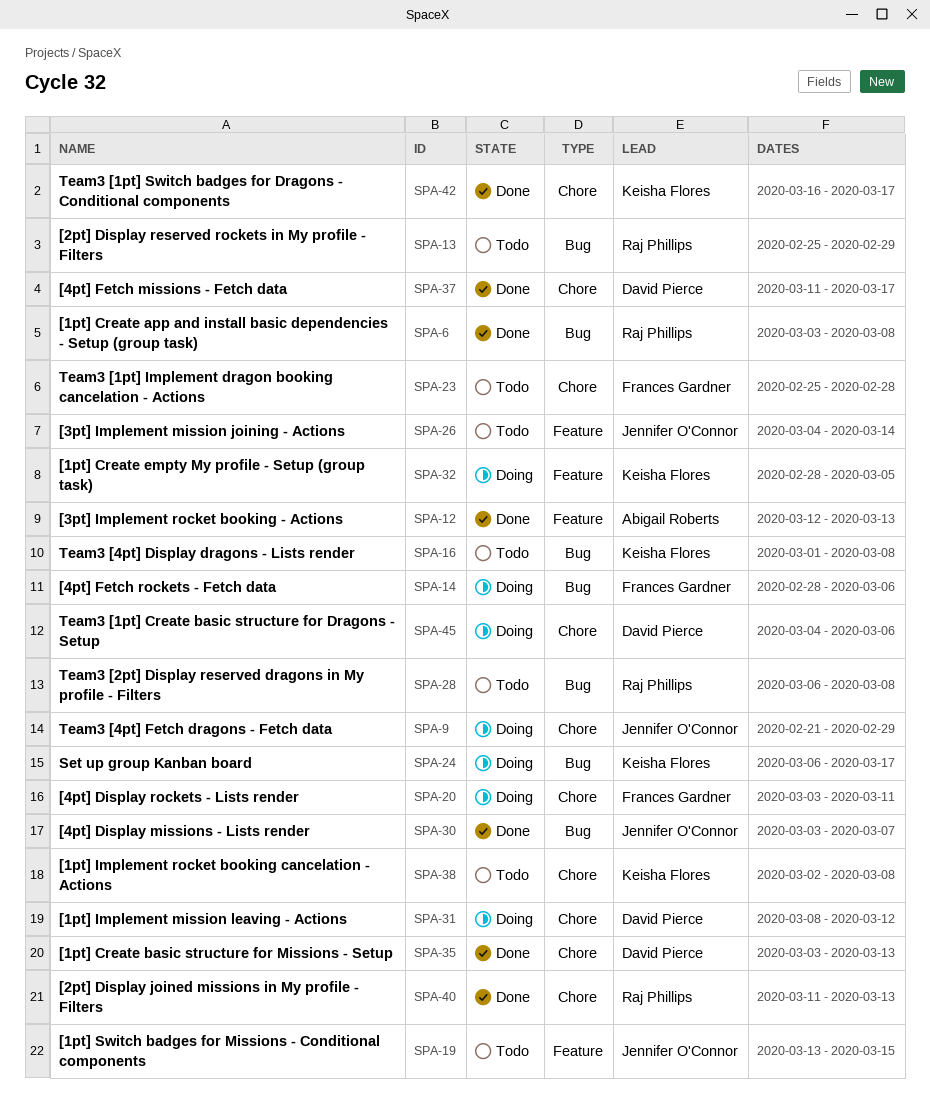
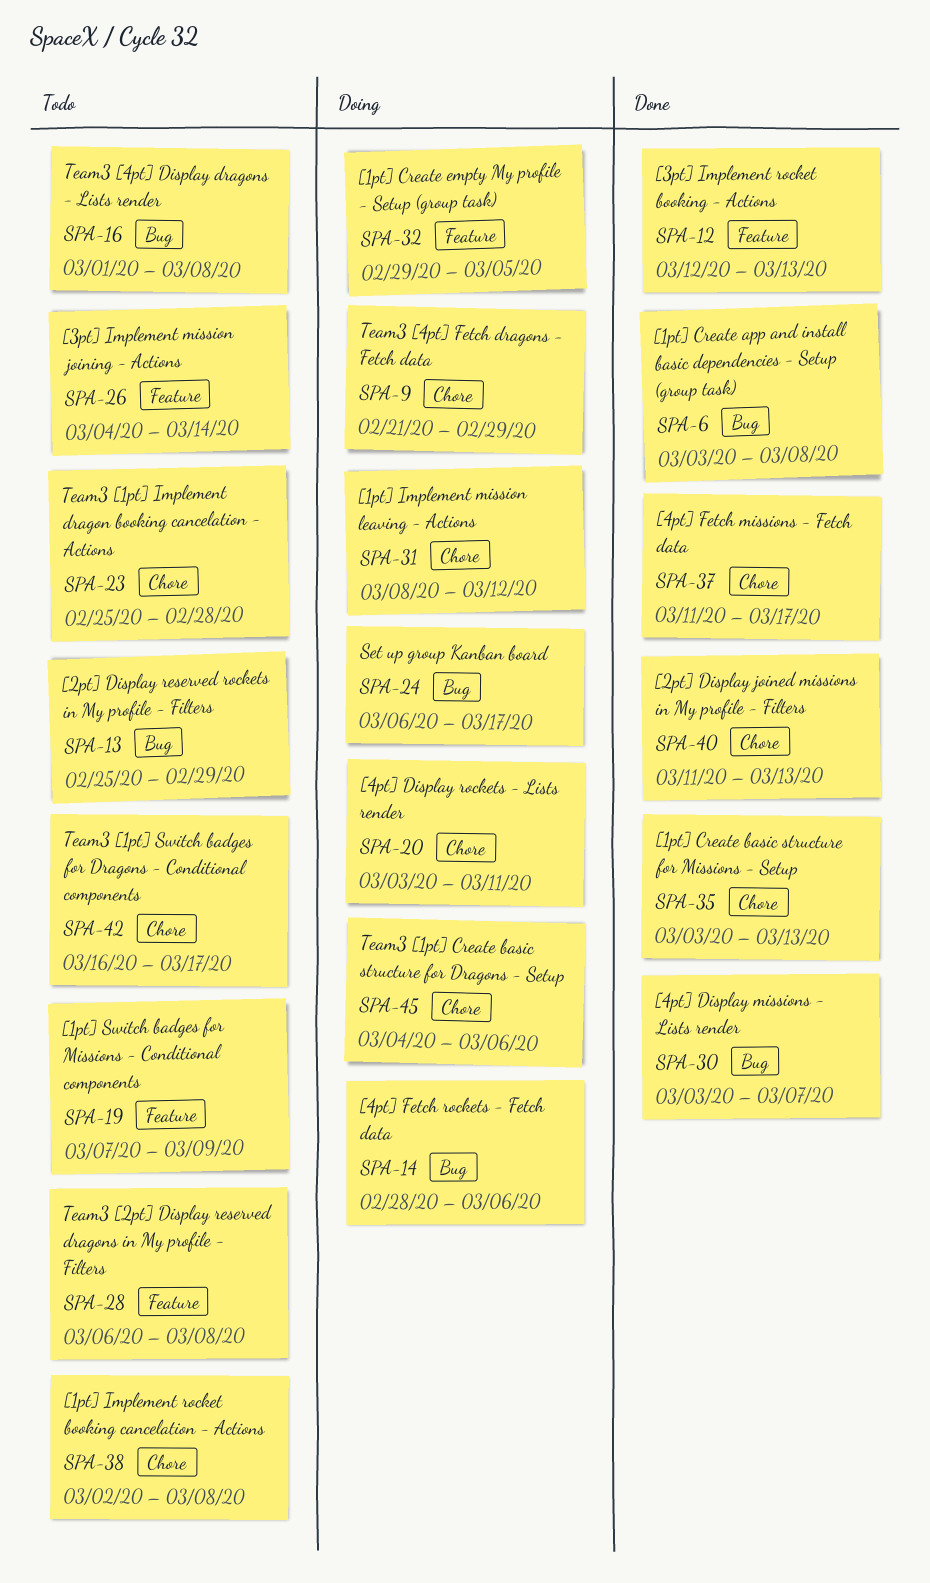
SPA-19, start: Mar 13 -> Mar 7
SPA-19, due: Mar 15 -> Mar 9
SPA-28, label: Bug -> Feature
SPA-32, start: Feb 28 -> Feb 29
SPA-42, status: Done -> Todo

